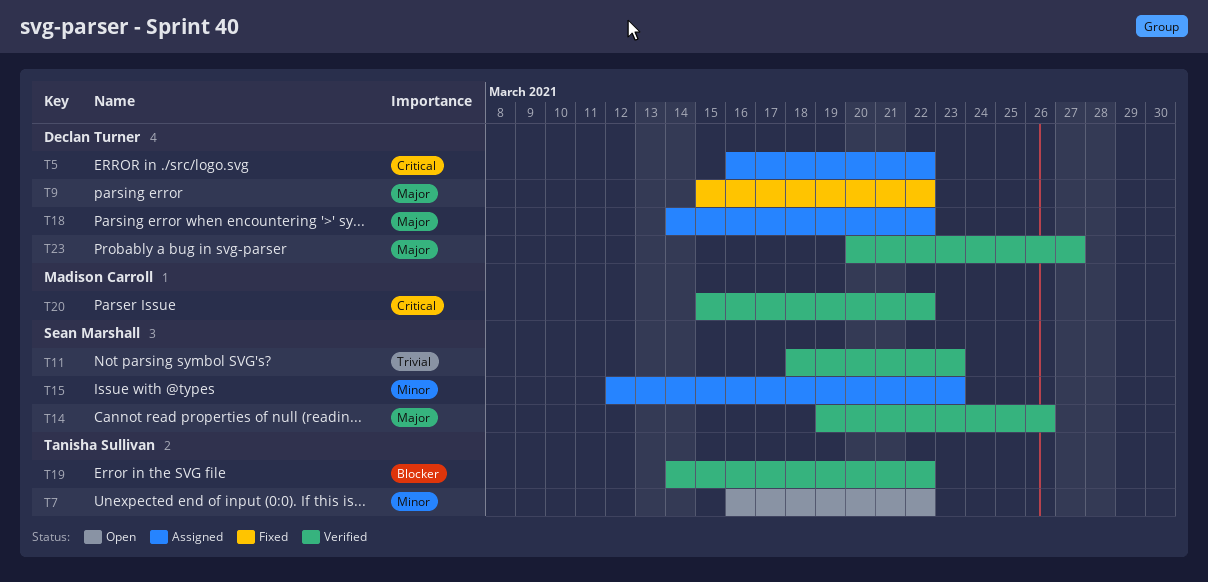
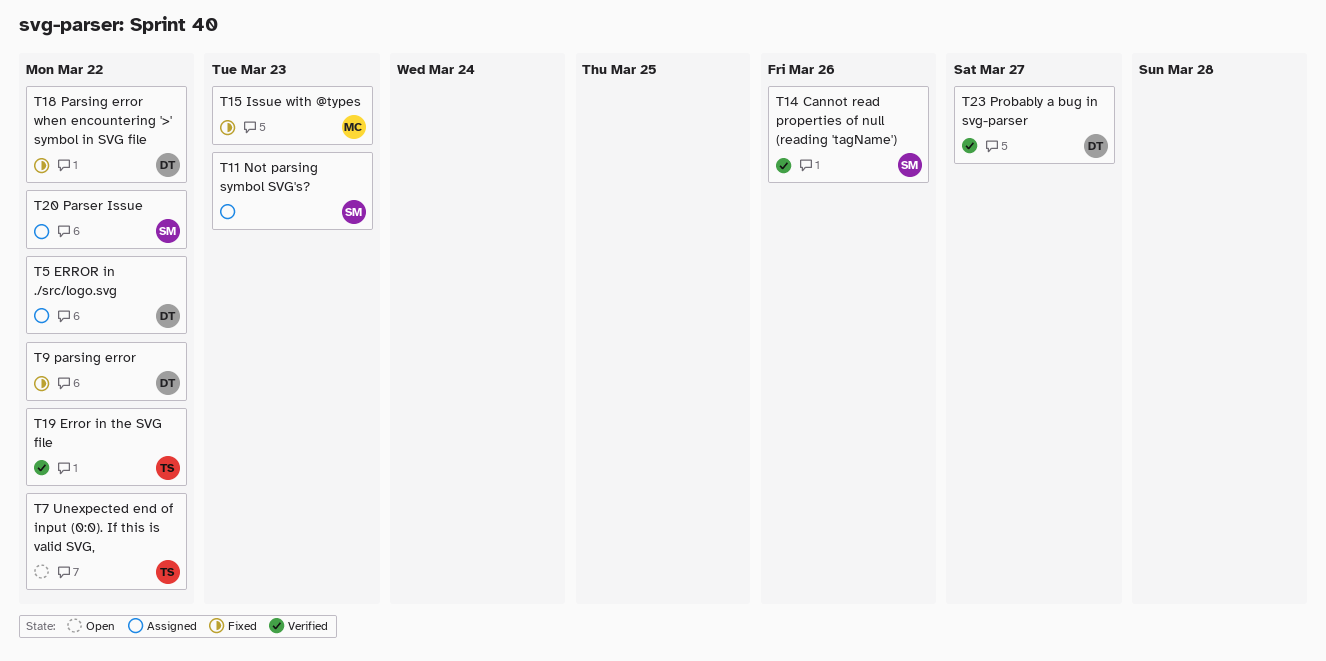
T11, status: Verified -> Assigned
T15, status: Assigned -> Fixed
T15, owner: Sean Marshall -> Madison Carroll
T18, status: Assigned -> Fixed
T20, status: Verified -> Assigned
T20, owner: Madison Carroll -> Sean Marshall

